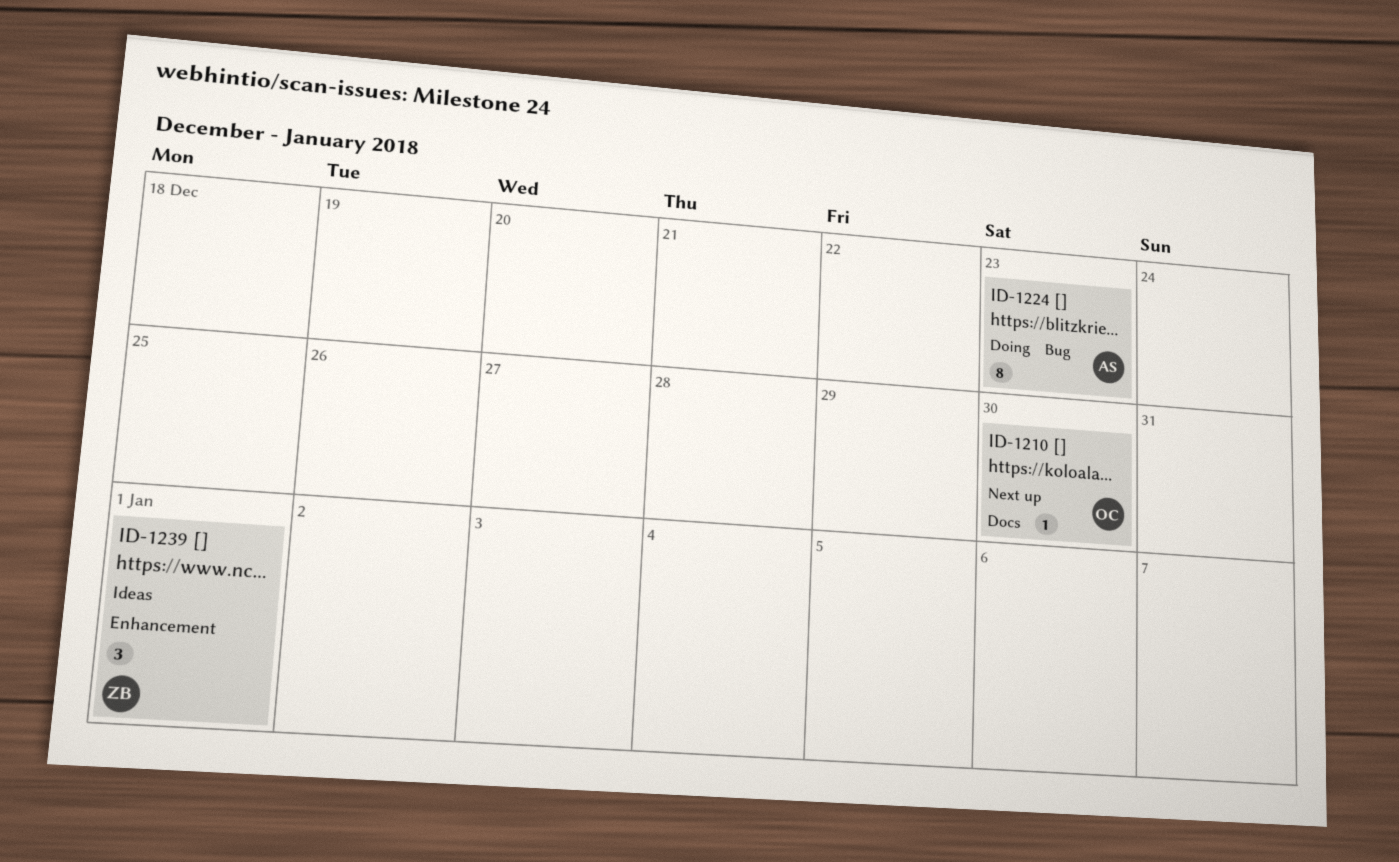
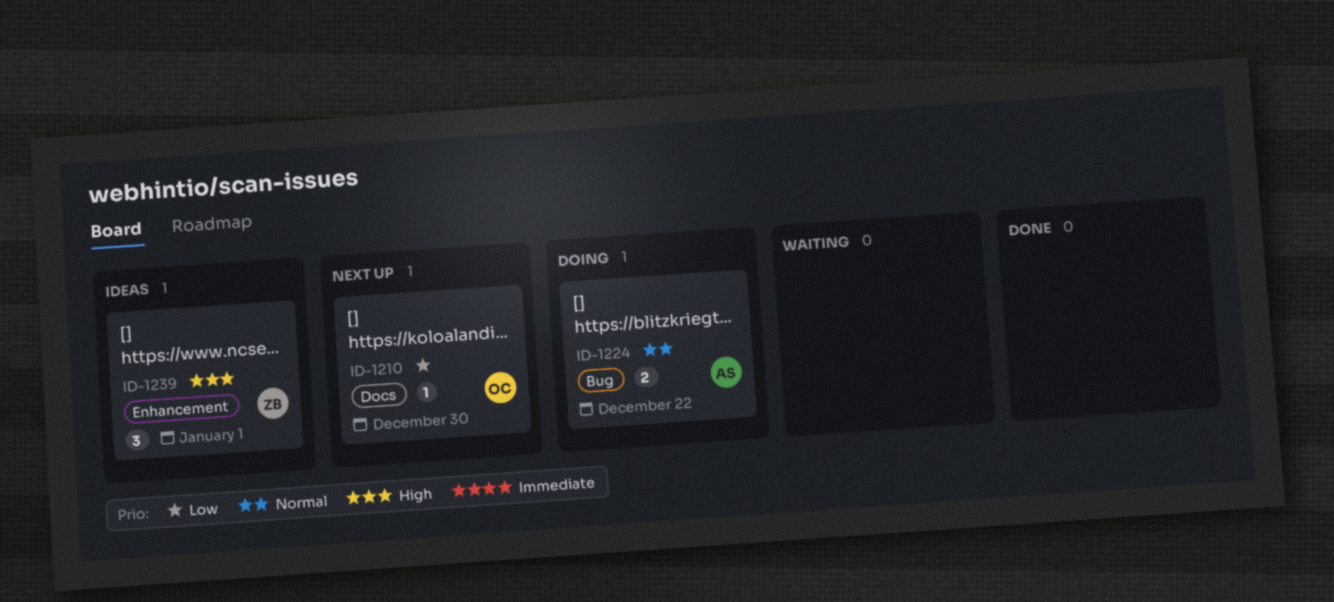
ID-1224, estimate: 8 -> 2
ID-1224, due: Dec 23 -> Dec 22

